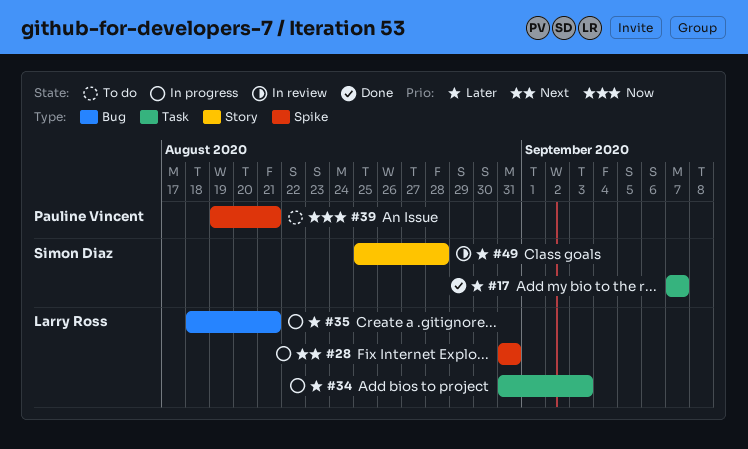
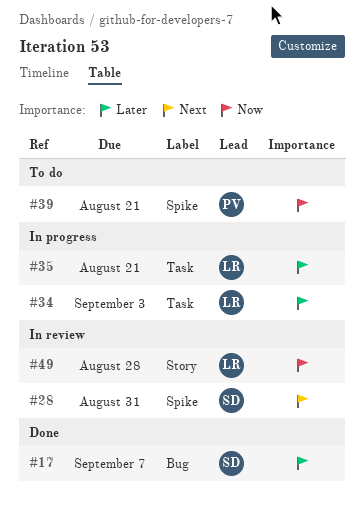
#17, label: Task -> Bug
#28, status: In progress -> In review
#28, owner: Larry Ross -> Simon Diaz
#35, label: Bug -> Task
#49, owner: Simon Diaz -> Larry Ross
#49, priority: Later -> Now

